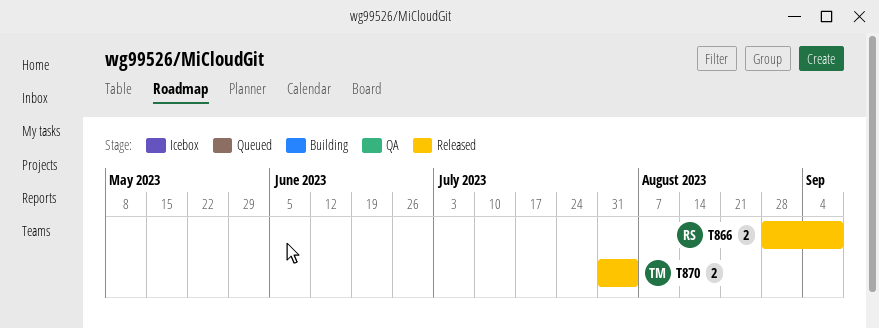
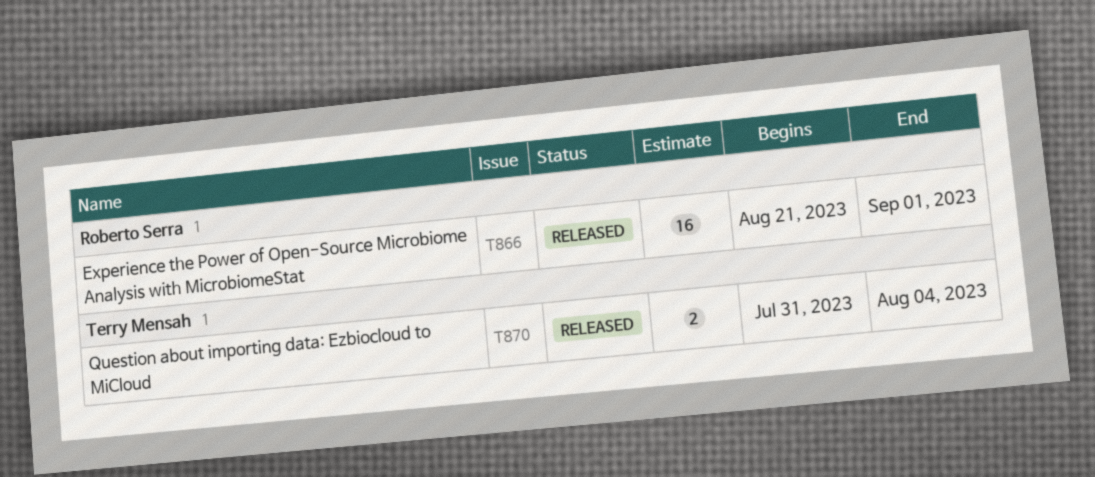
T866, estimate: 2 -> 16
T866, start: Aug 28 -> Aug 21
T866, due: Sep 8 -> Sep 1

